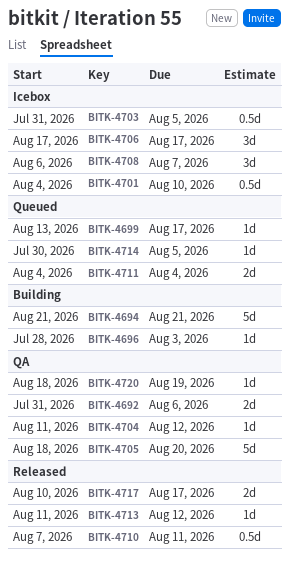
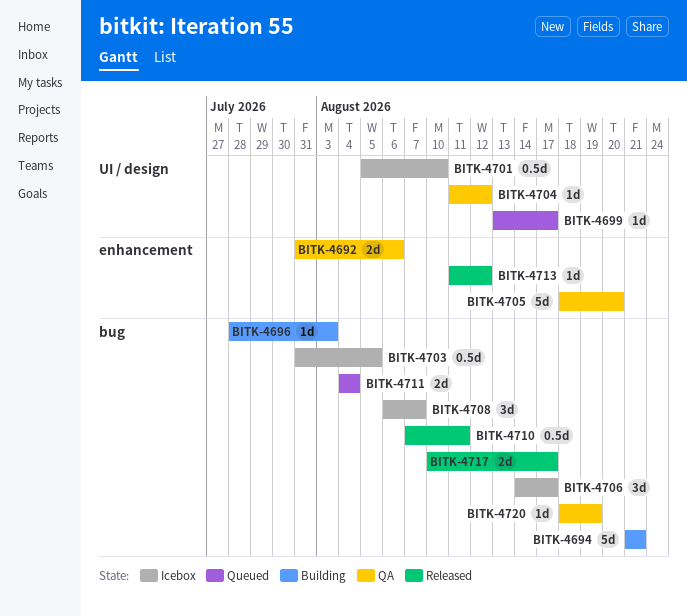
BITK-4701, start: Aug 4 -> Aug 5
BITK-4706, start: Aug 17 -> Aug 14
BITK-4714: present -> none

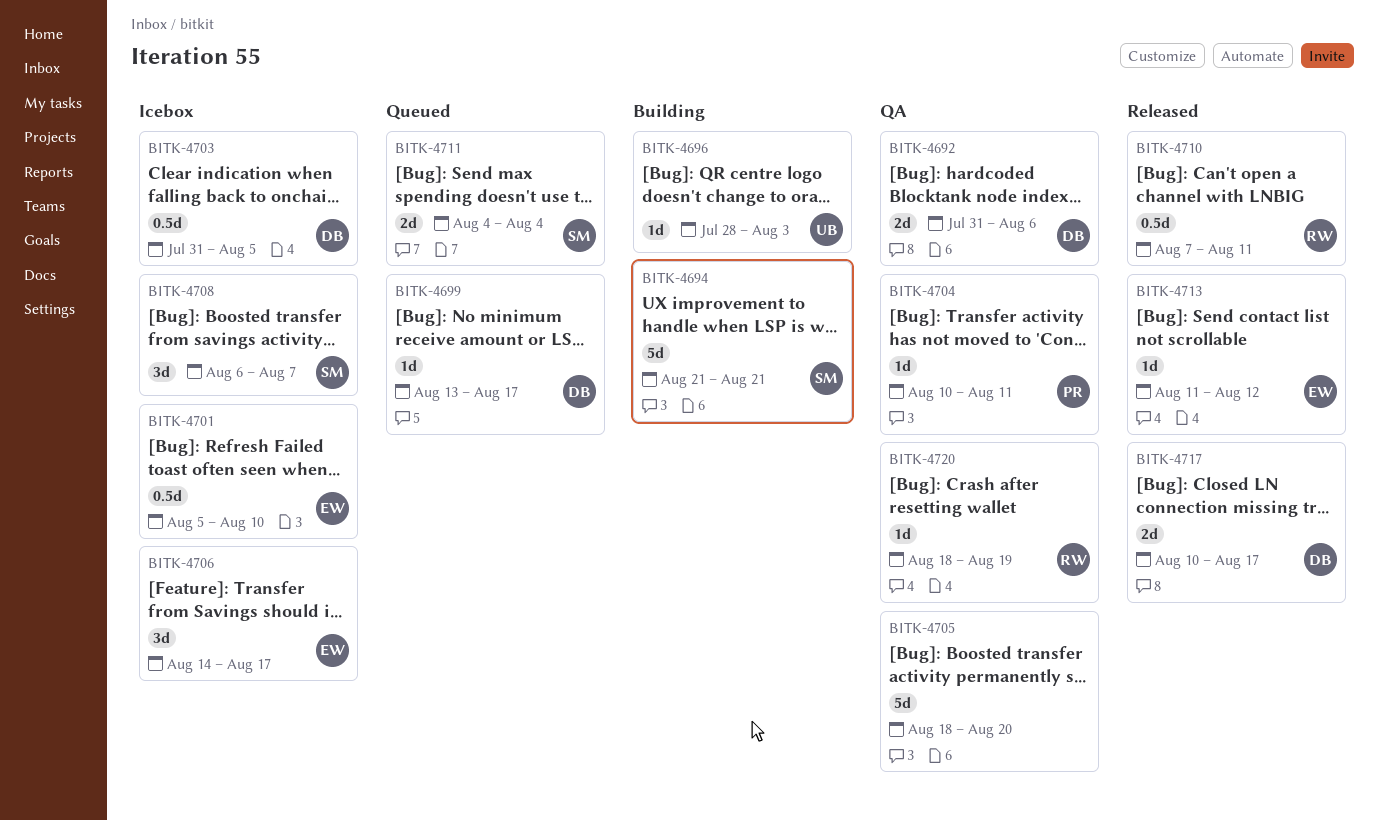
BITK-4704, start: Aug 11 -> Aug 10
BITK-4704, due: Aug 12 -> Aug 11

